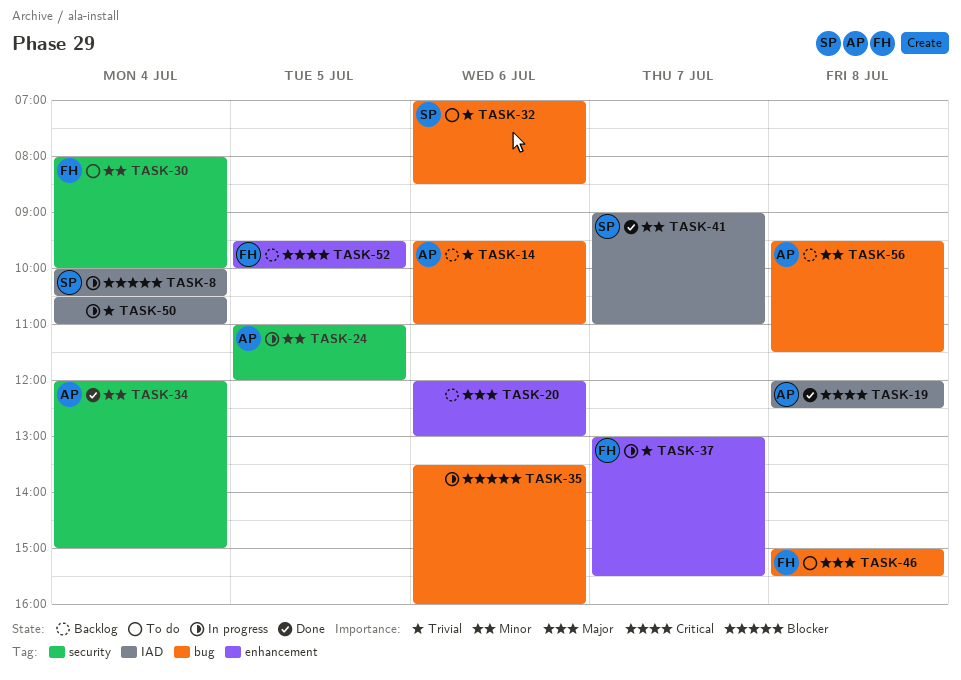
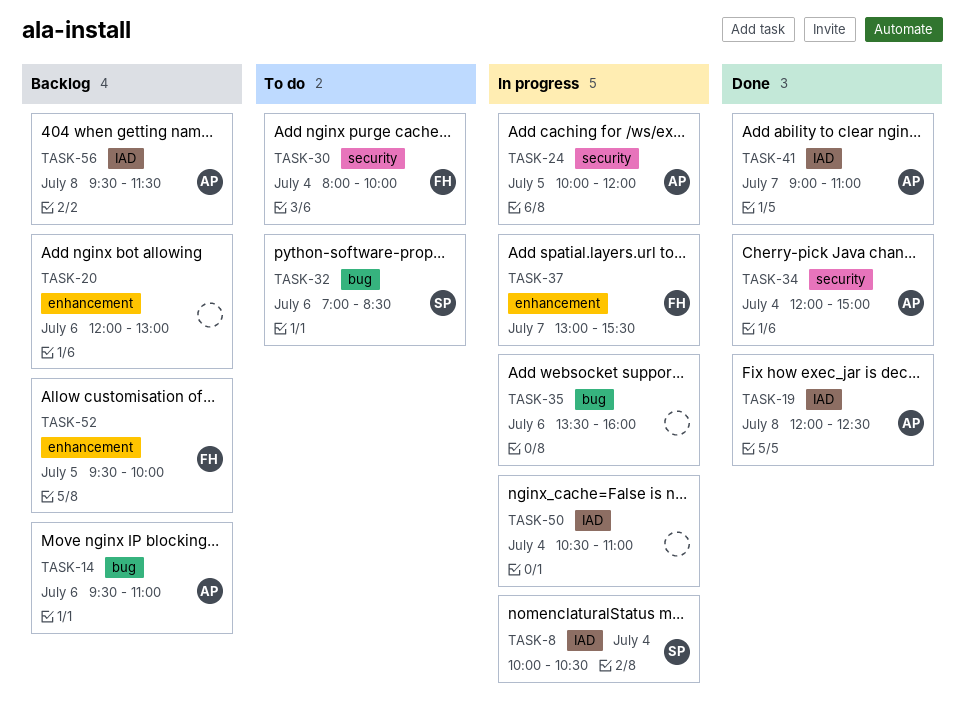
TASK-24, begins: 11:00 -> 10:00
TASK-41, owner: SP -> AP
TASK-46: present -> none
TASK-56, label: bug -> IAD

